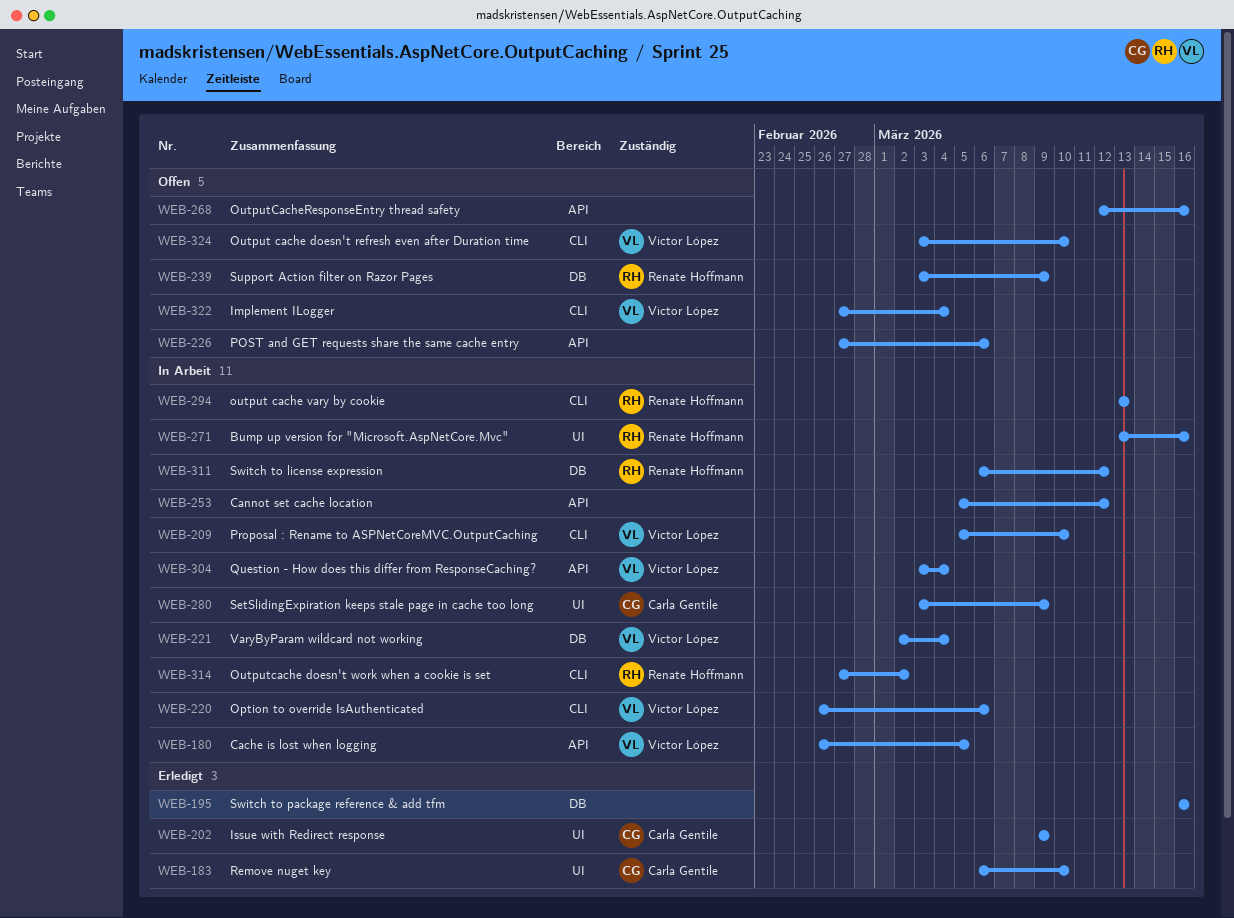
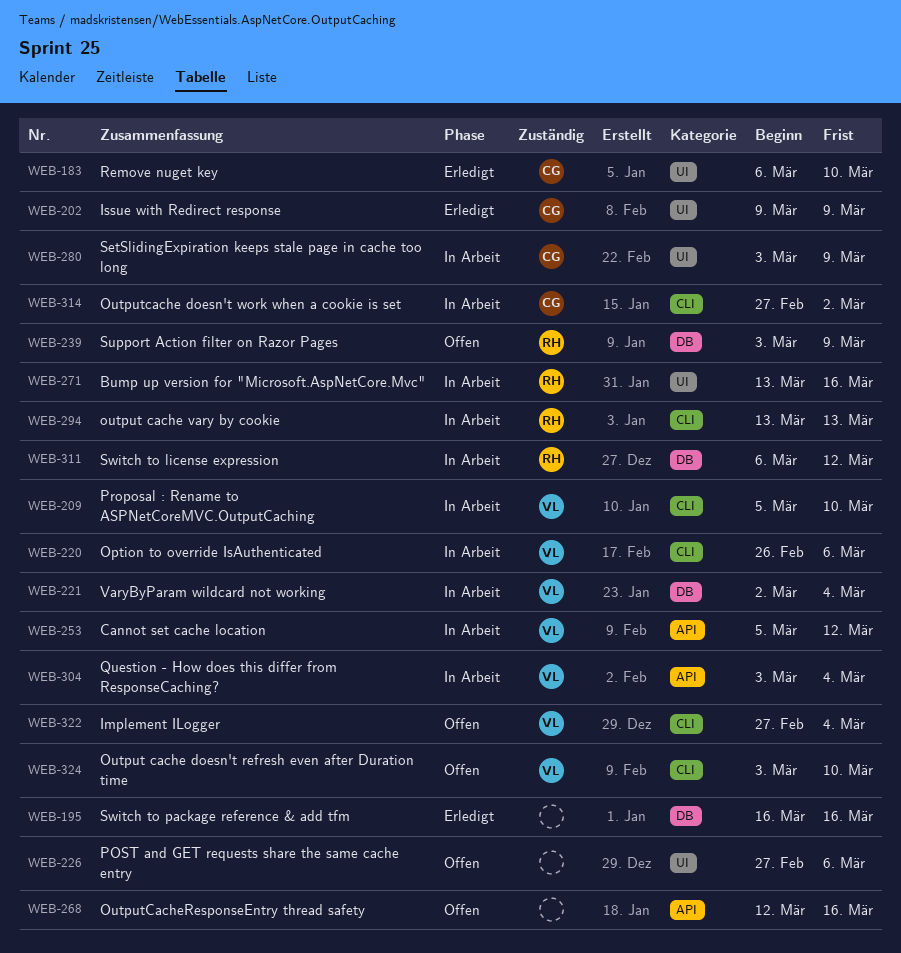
WEB-180: present -> none
WEB-226, label: API -> UI
WEB-253, owner: none -> Víctor López
WEB-314, owner: Renate Hoffmann -> Carla Gentile

